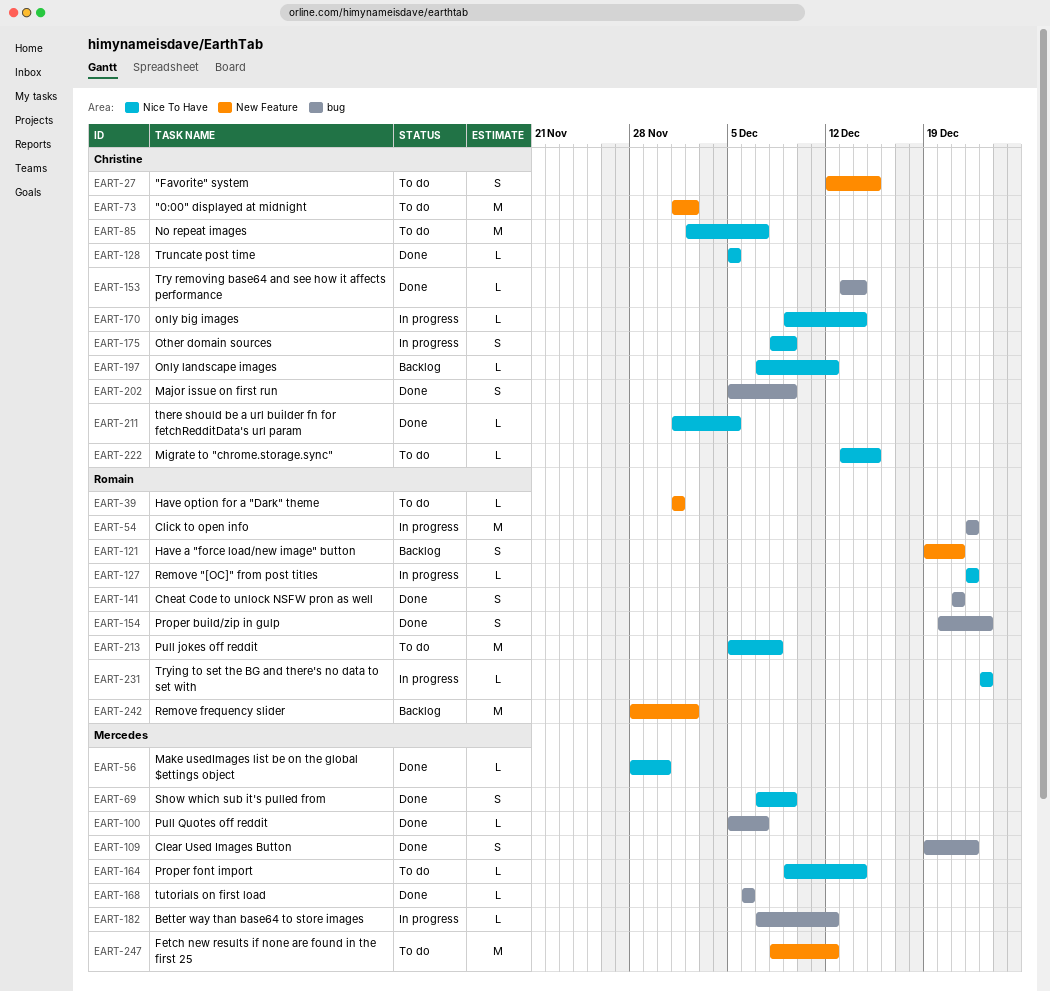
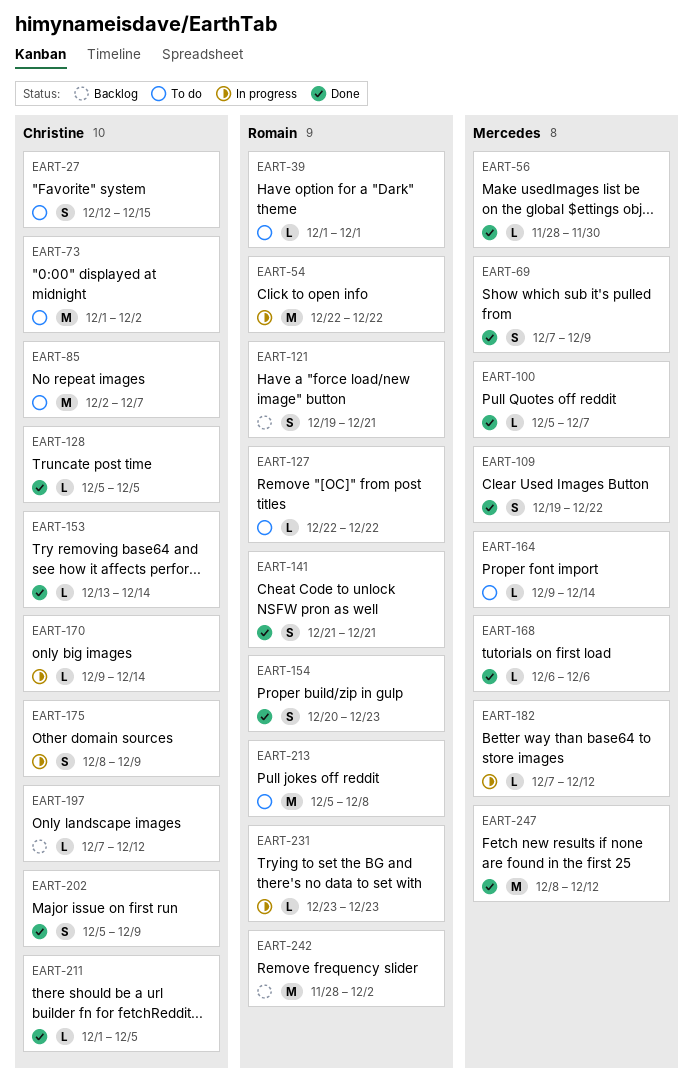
EART-127, status: In progress -> To do
EART-222: present -> none
EART-247, status: To do -> Done

